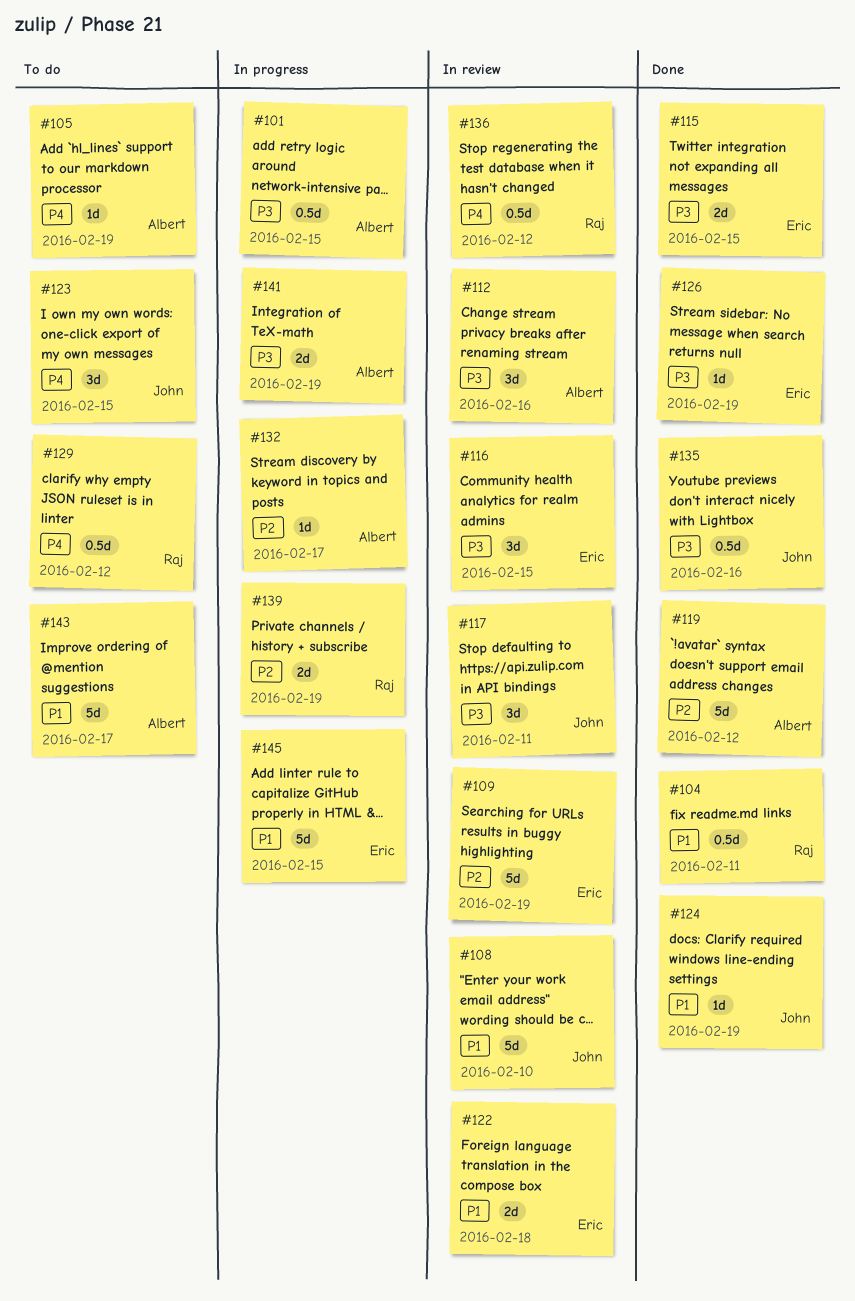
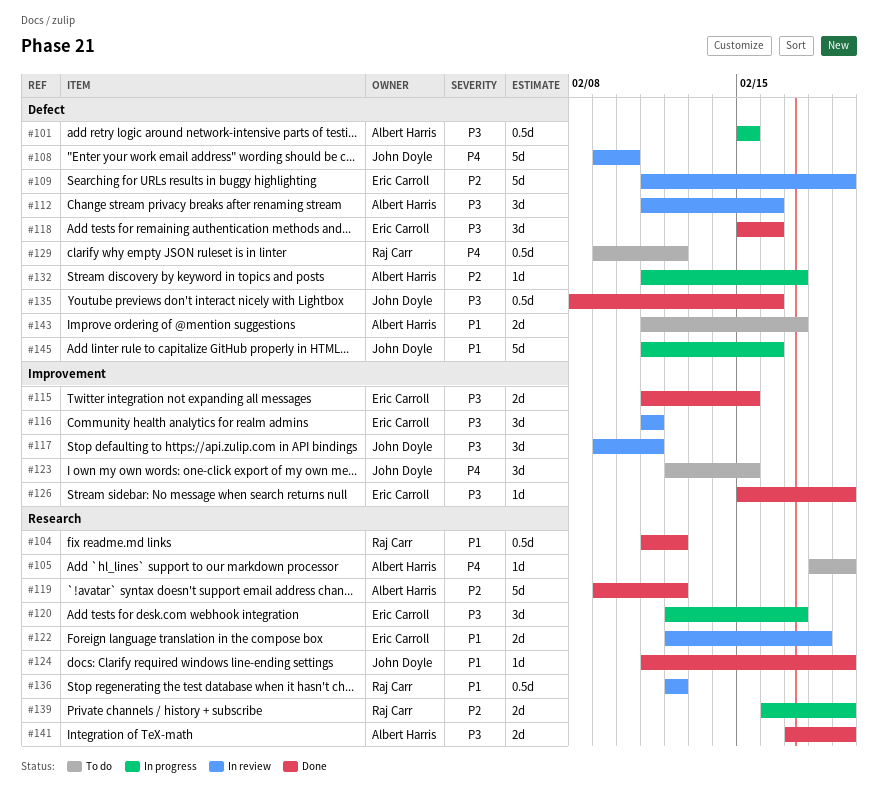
#104, due: Feb 11 -> Feb 12
#108, priority: P1 -> P4
#116, due: Feb 15 -> Feb 11
#118: none -> present
#120: none -> present
#136, priority: P4 -> P1
#141, status: In progress -> Done
#143, estimate: 5d -> 2d
#145, owner: Eric Carroll -> John Doyle
#145, due: Feb 15 -> Feb 16

